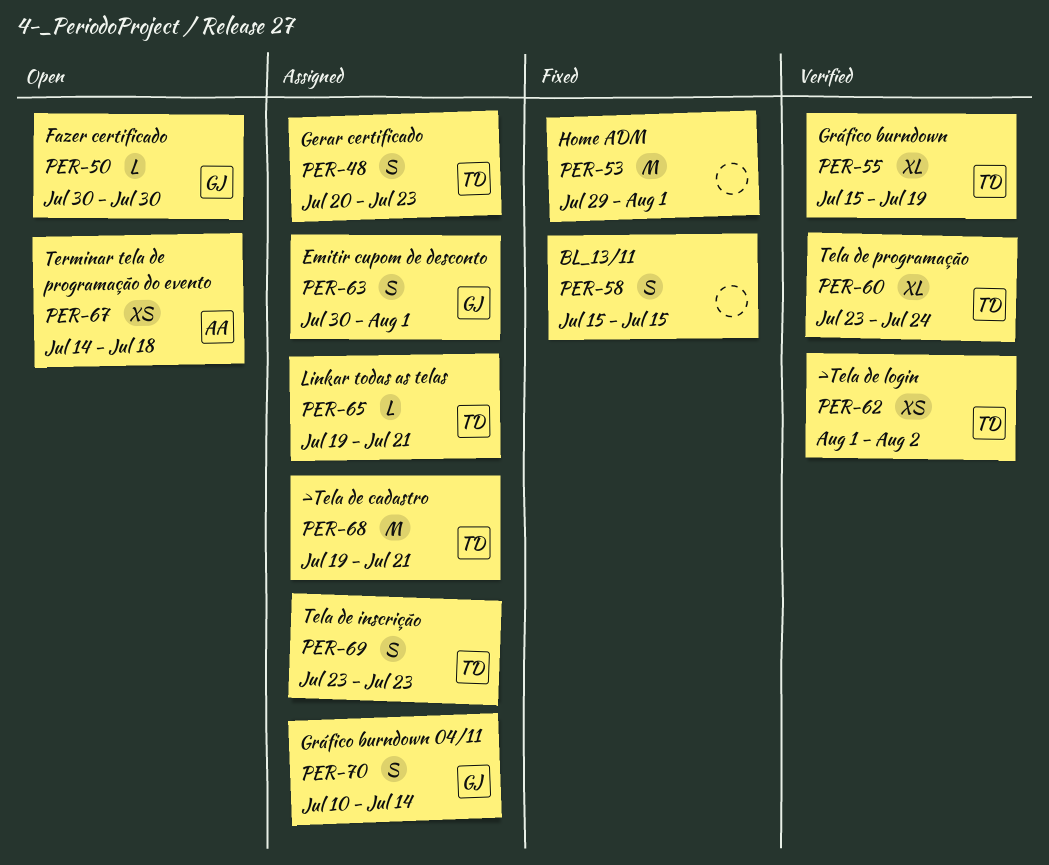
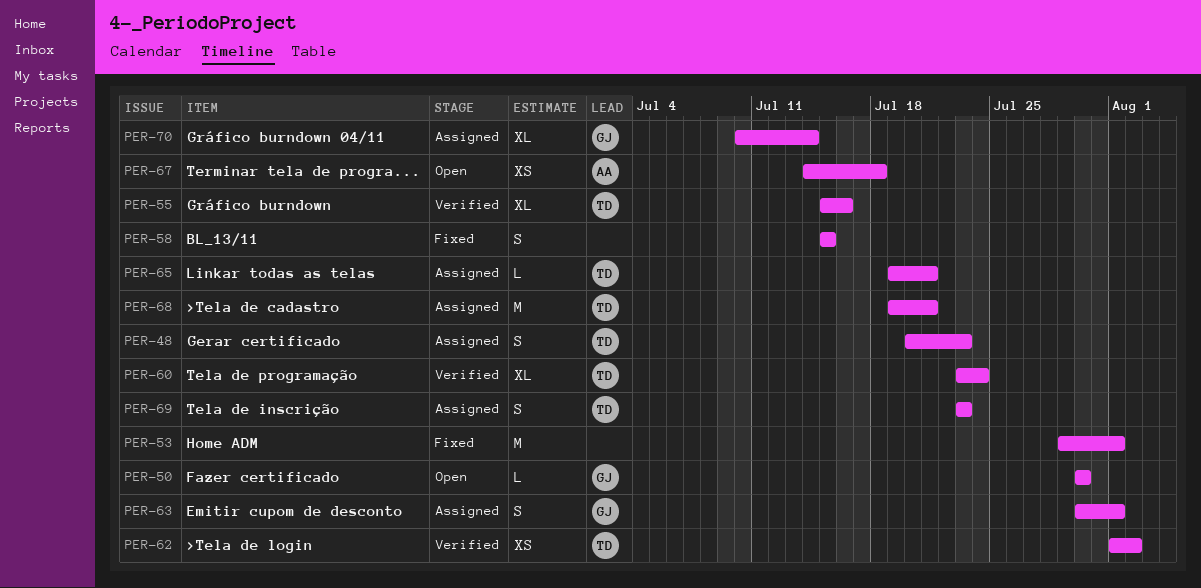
PER-55, due: Jul 19 -> Jul 16
PER-70, estimate: S -> XL

